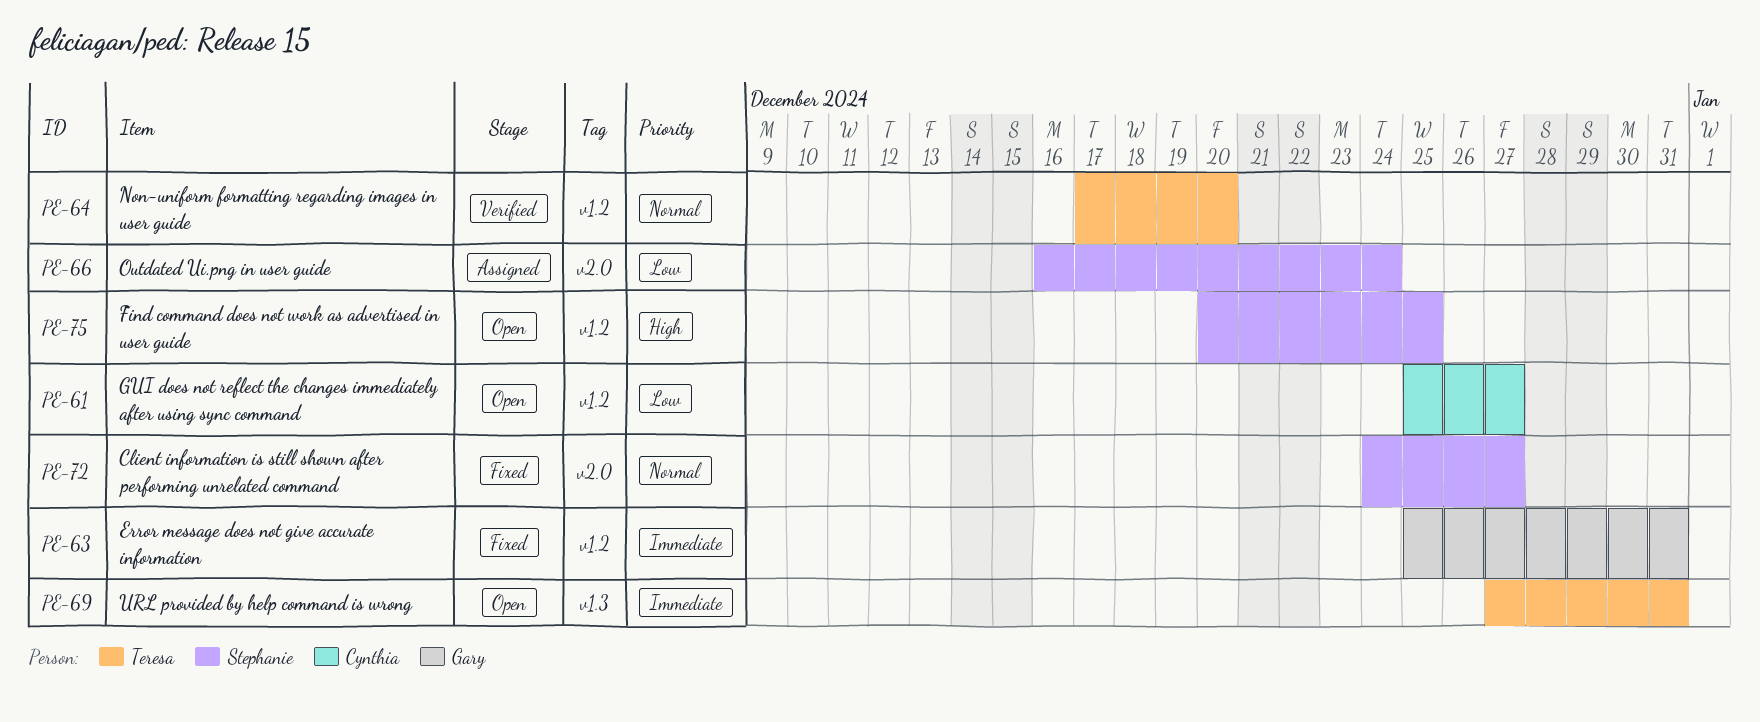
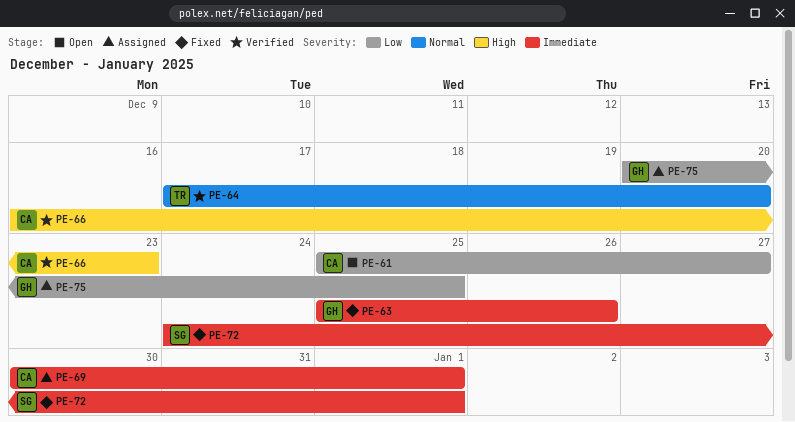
PE-63, due: Dec 31 -> Dec 26
PE-66, status: Assigned -> Verified
PE-66, owner: Stephanie -> Cynthia
PE-66, priority: Low -> High
PE-66, due: Dec 24 -> Dec 23
PE-69, status: Open -> Assigned
PE-69, owner: Teresa -> Cynthia
PE-69, start: Dec 27 -> Dec 30
PE-69, due: Dec 31 -> Jan 1
PE-72, priority: Normal -> Immediate
PE-72, due: Dec 27 -> Jan 1
PE-75, status: Open -> Assigned
PE-75, owner: Stephanie -> Gary
PE-75, priority: High -> Low

